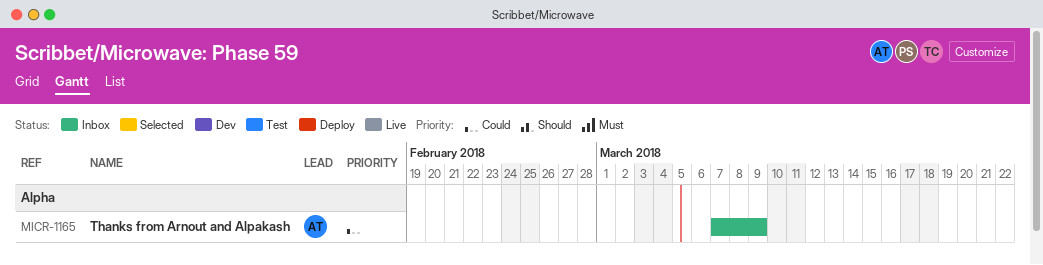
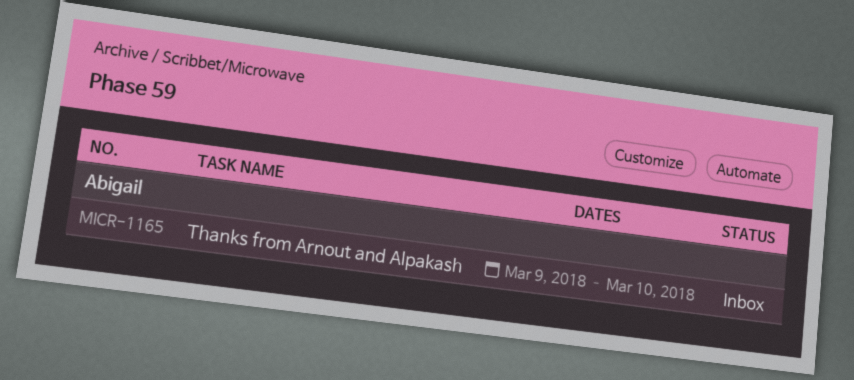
MICR-1165, start: Mar 7 -> Mar 9
MICR-1165, due: Mar 9 -> Mar 10

